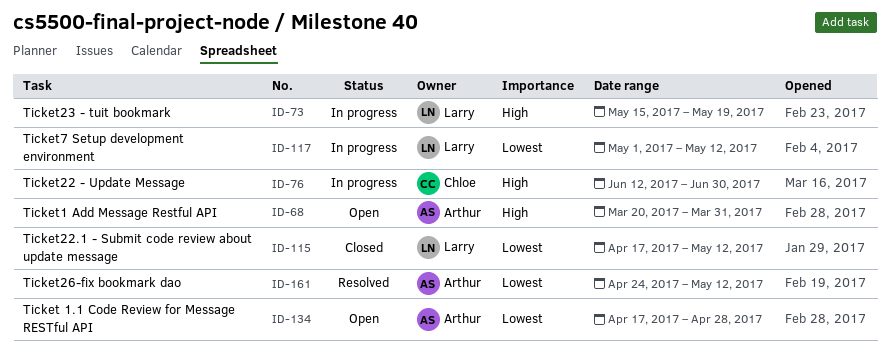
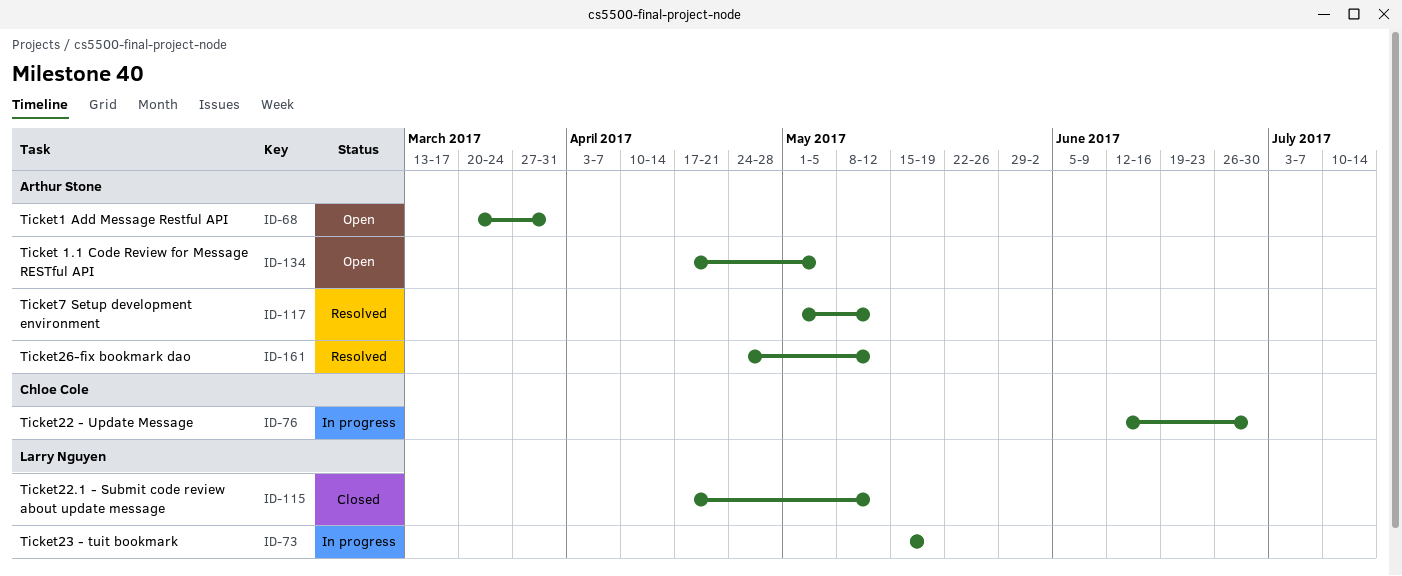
ID-117, status: In progress -> Resolved
ID-117, owner: Larry Nguyen -> Arthur Stone
ID-134, due: Apr 28 -> May 5

